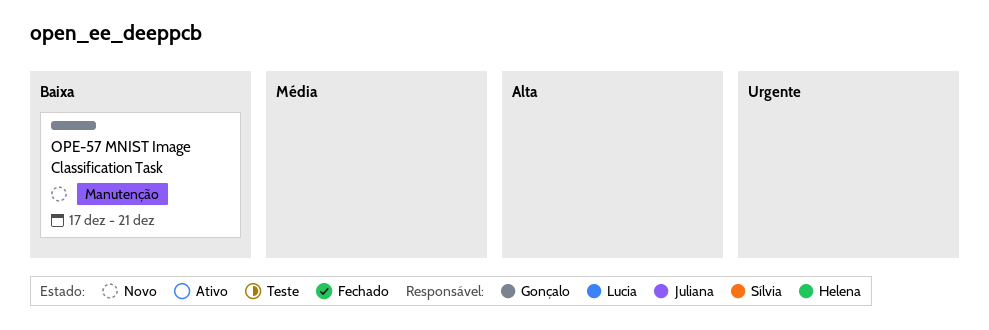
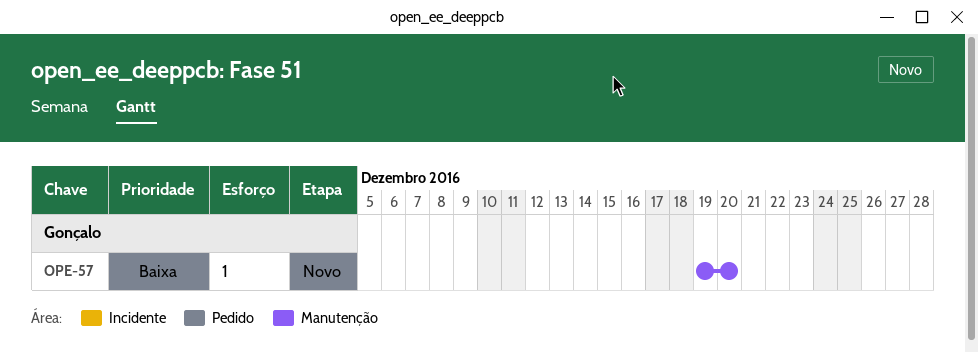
OPE-57, start: Dec 17 -> Dec 19
OPE-57, due: Dec 21 -> Dec 20

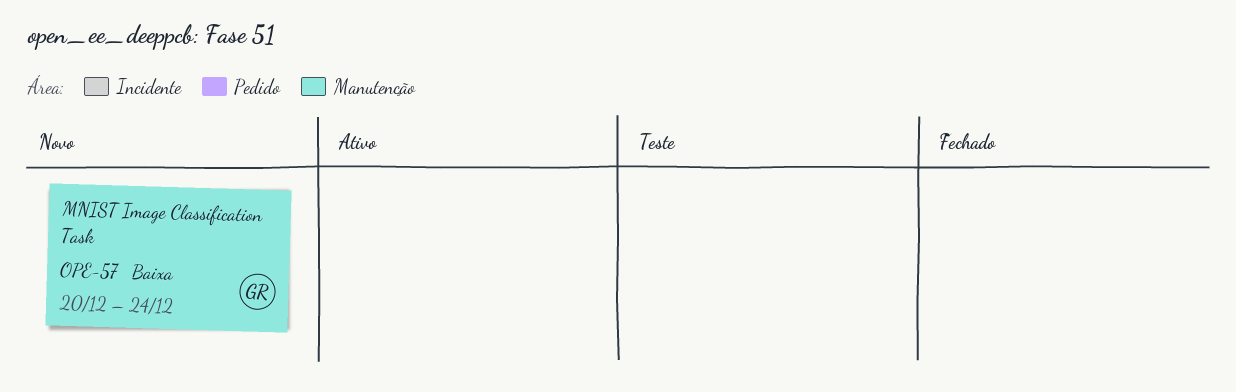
OPE-57, start: Dec 19 -> Dec 20
OPE-57, due: Dec 20 -> Dec 24

